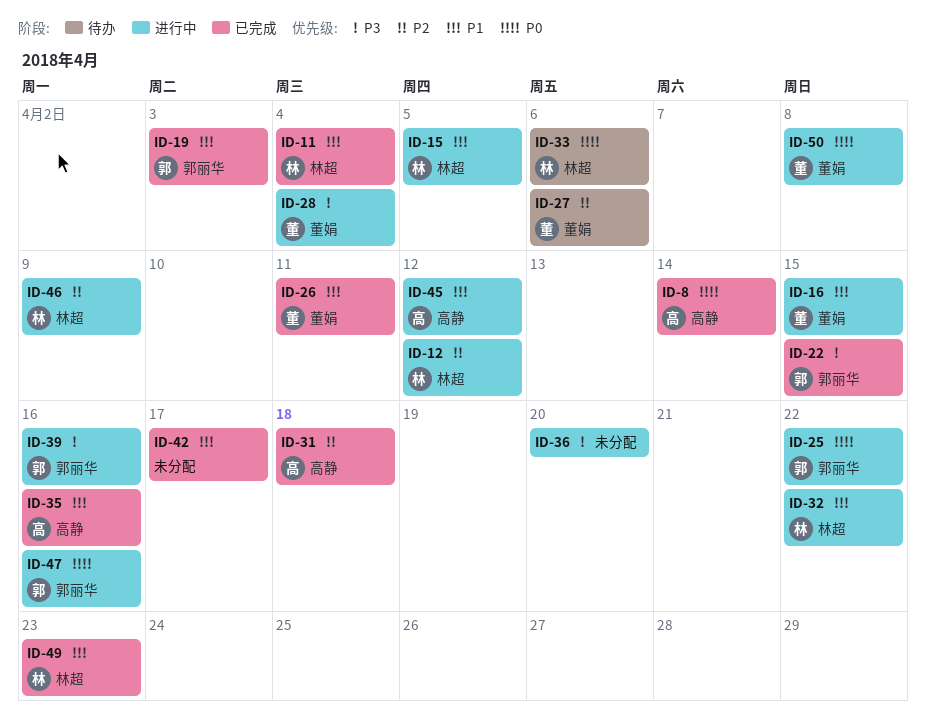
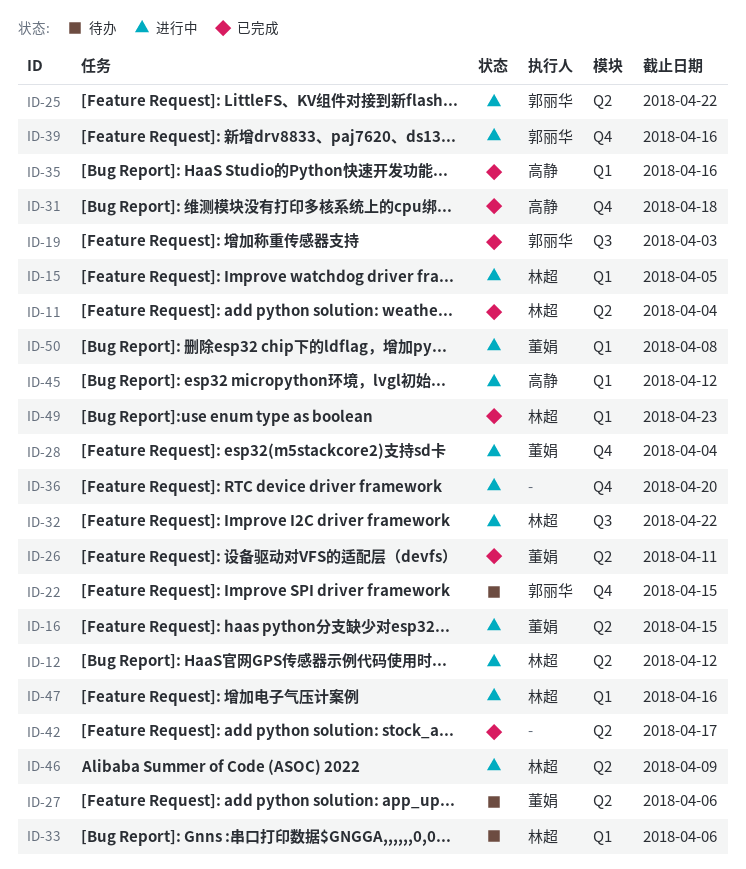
ID-8: present -> none
ID-22, status: 已完成 -> 待办
ID-47, owner: 郭丽华 -> 林超

